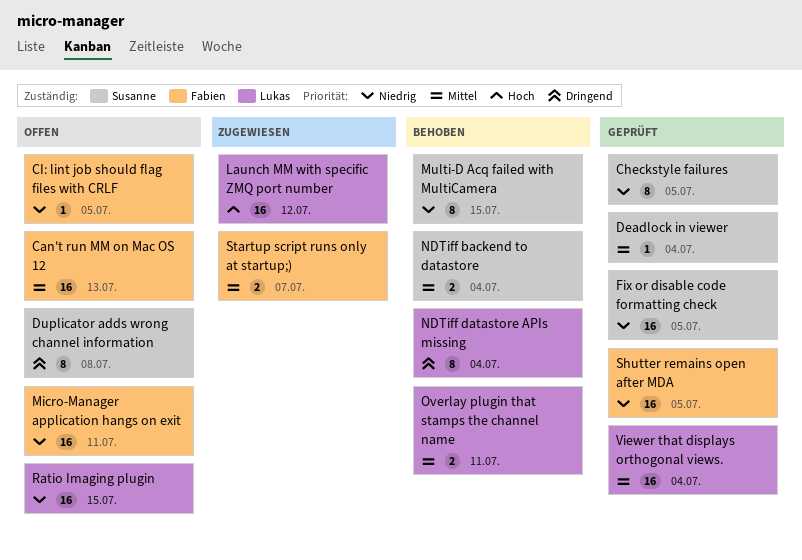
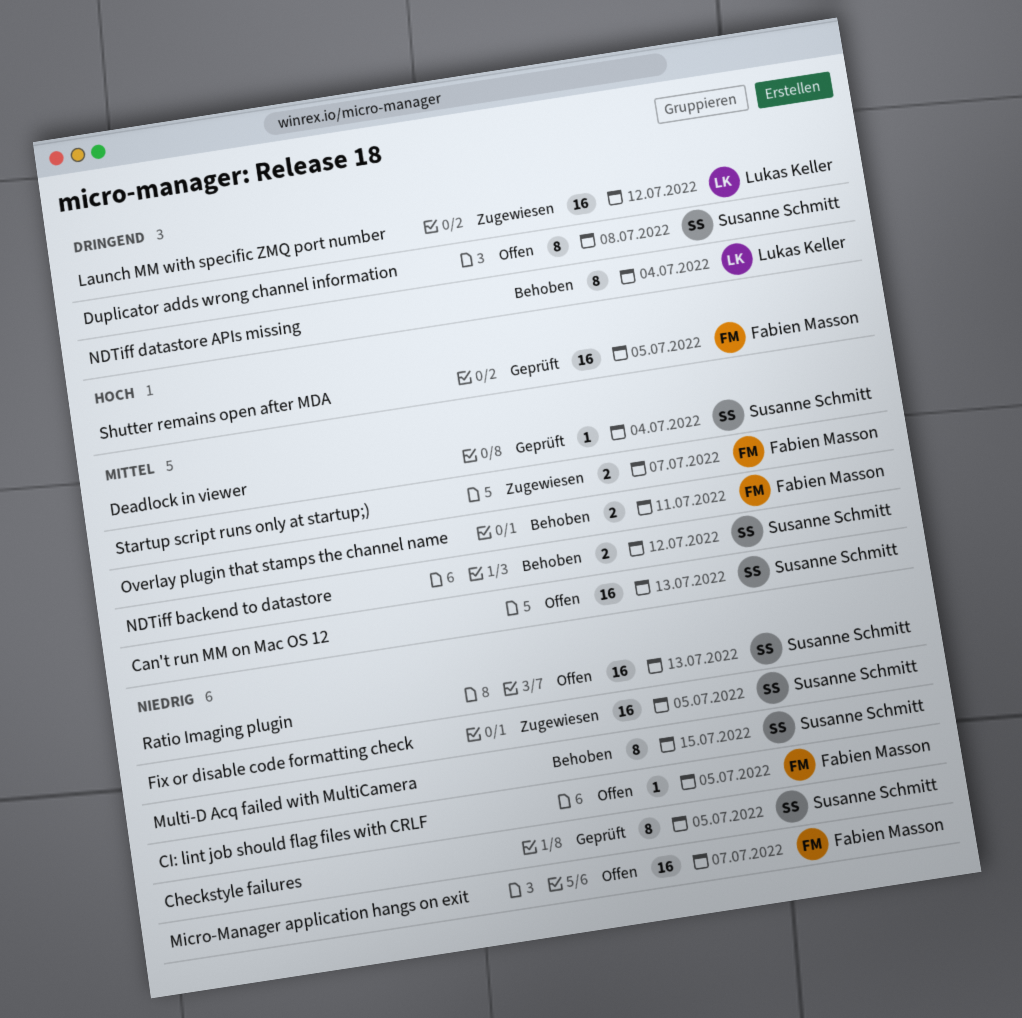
Can't run MM on Mac OS 12, owner: Fabien Masson -> Susanne Schmitt
Fix or disable code formatting check, status: Geprüft -> Zugewiesen
Launch MM with specific ZMQ port number, priority: Hoch -> Dringend
Micro-Manager application hangs on exit, due: Jul 11 -> Jul 7
NDTiff backend to datastore, due: Jul 4 -> Jul 12
Overlay plugin that stamps the channel name, owner: Lukas Keller -> Fabien Masson
Ratio Imaging plugin, owner: Lukas Keller -> Susanne Schmitt
Ratio Imaging plugin, due: Jul 15 -> Jul 13
Shutter remains open after MDA, priority: Niedrig -> Hoch
Viewer that displays orthogonal views.: present -> none

